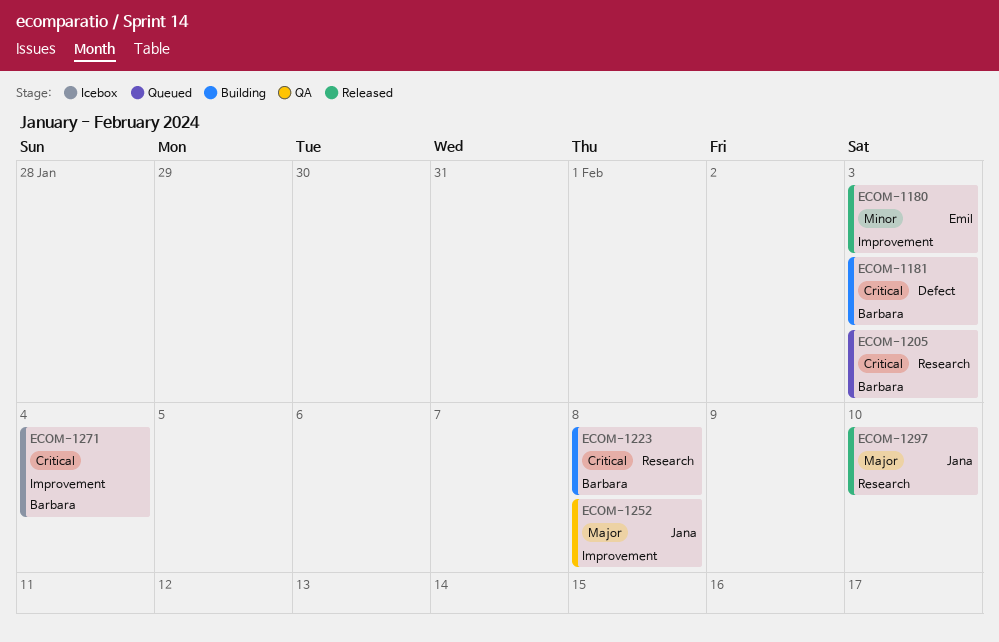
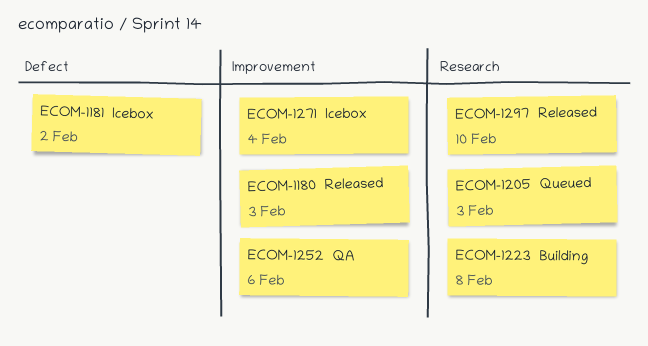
ECOM-1181, status: Building -> Icebox
ECOM-1181, due: Feb 3 -> Feb 2
ECOM-1252, due: Feb 8 -> Feb 6

